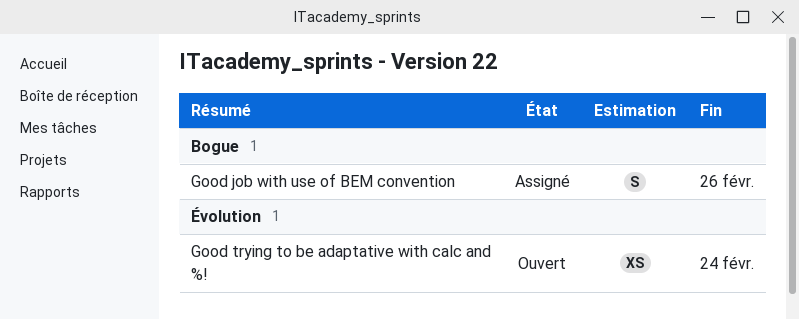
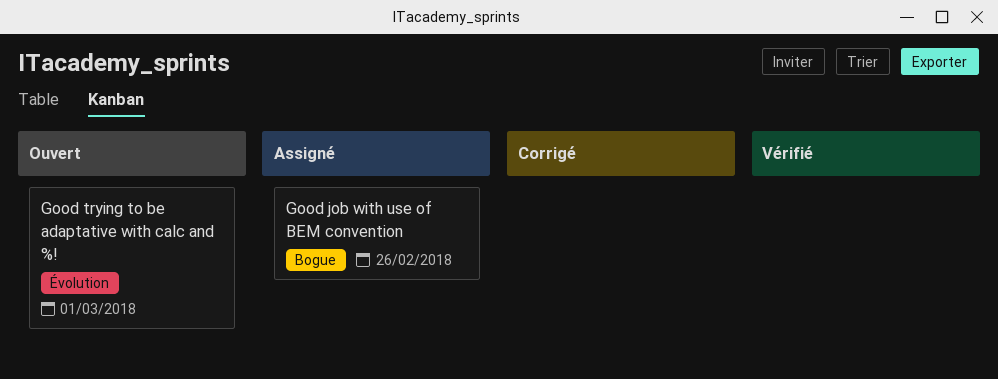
Good trying to be adaptative with calc and %!, due: Feb 24 -> Mar 1

